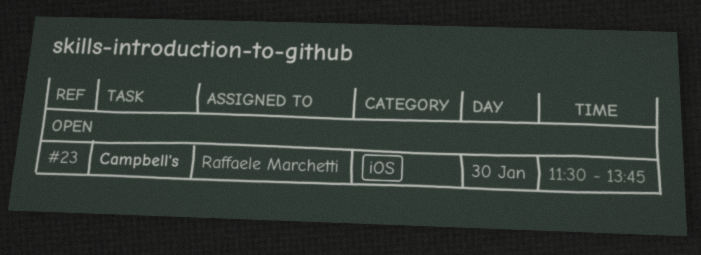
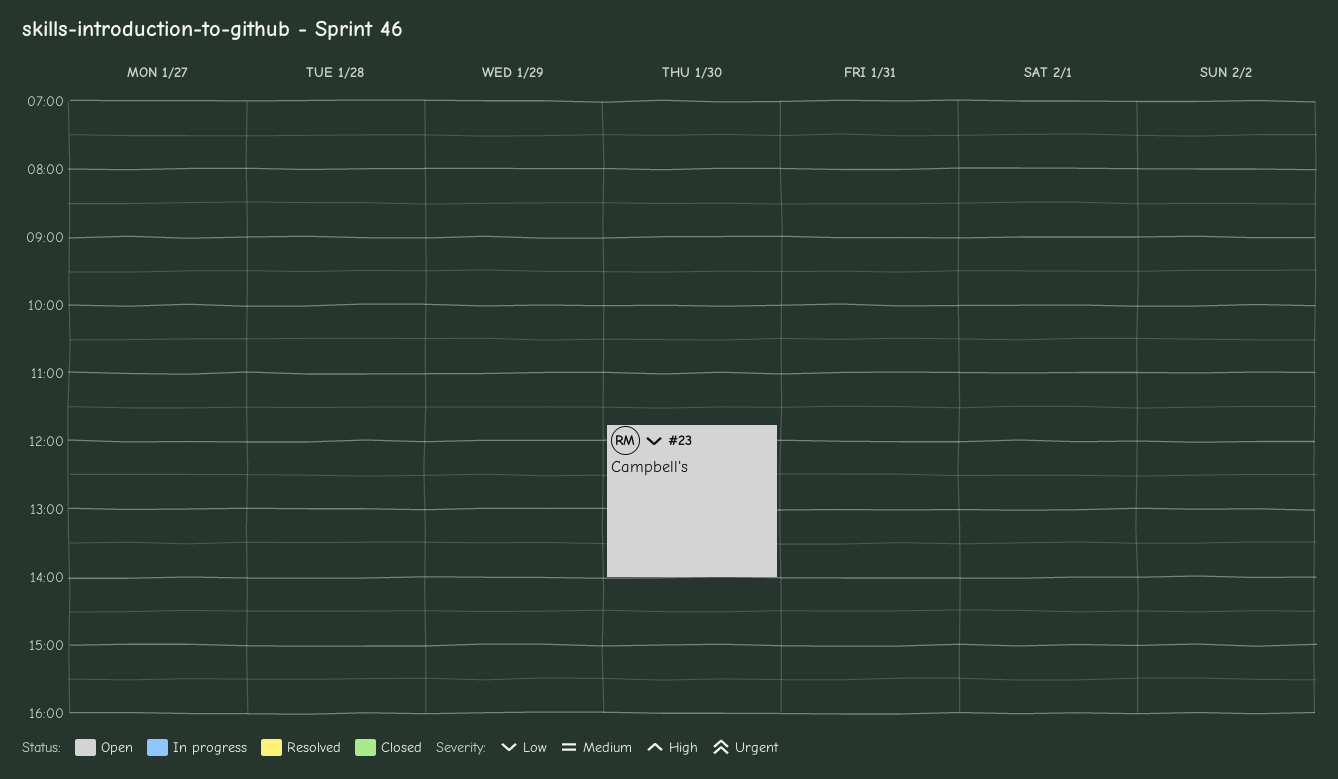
#23, begins: 11:30 -> 11:45
#23, ends: 13:45 -> 14:00

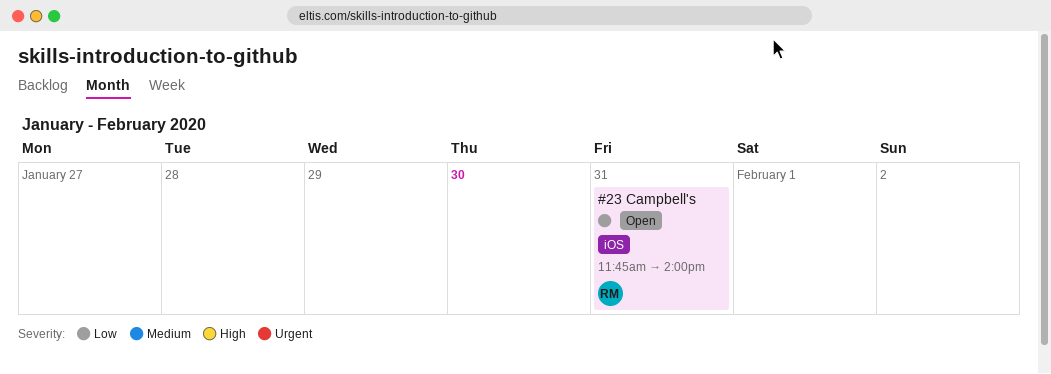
#23, day: Jan 30 -> Jan 31

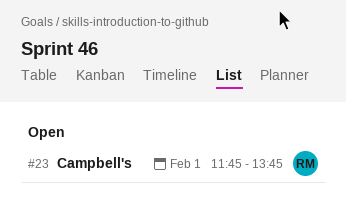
#23, day: Jan 31 -> Feb 1
#23, ends: 14:00 -> 13:45

